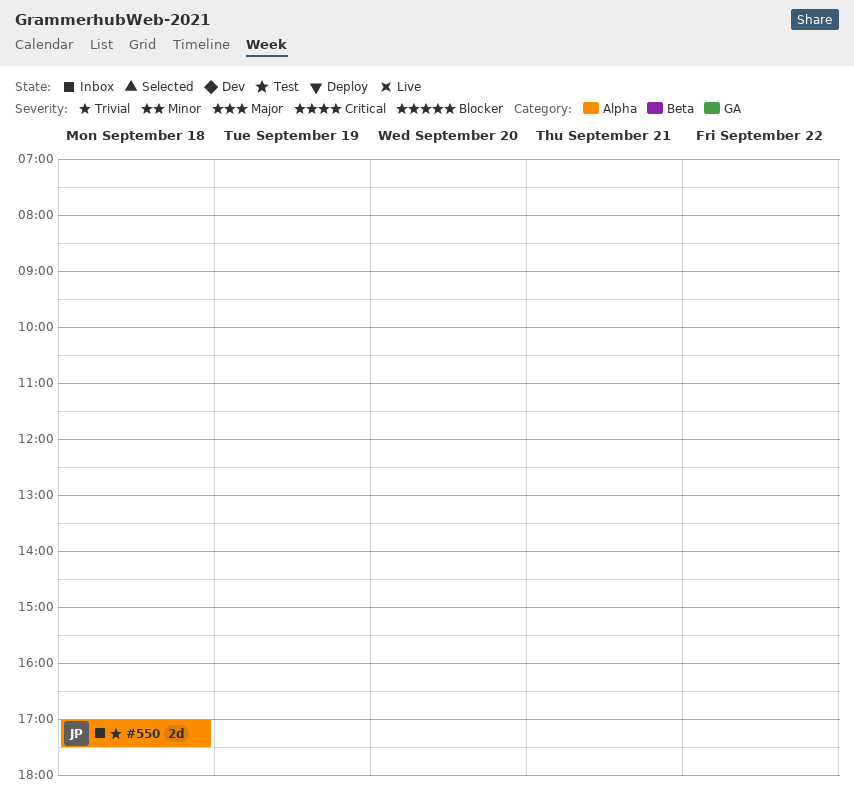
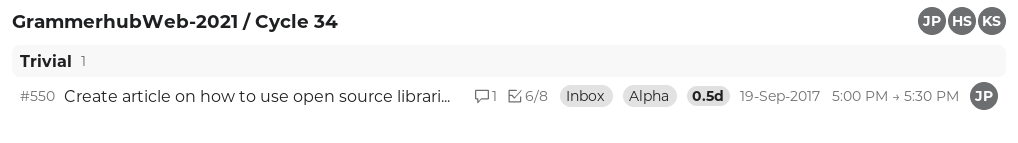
#550, estimate: 2d -> 0.5d
#550, day: Sep 18 -> Sep 19

